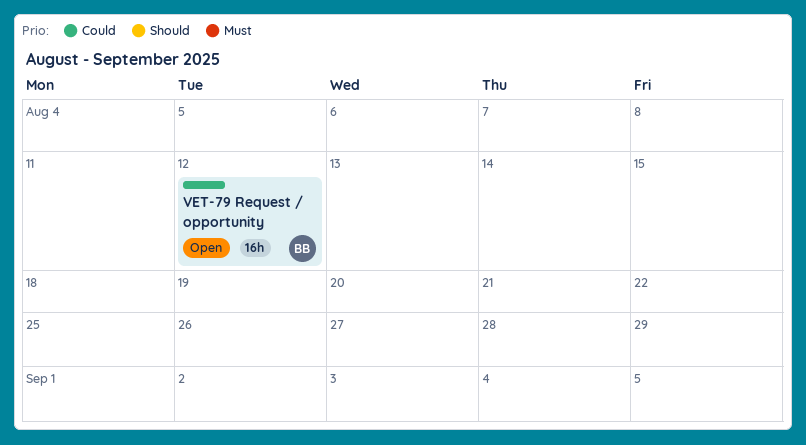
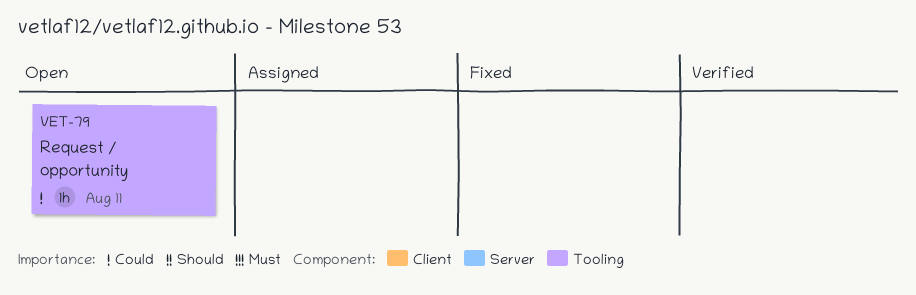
VET-79, estimate: 16h -> 1h
VET-79, due: Aug 12 -> Aug 11

